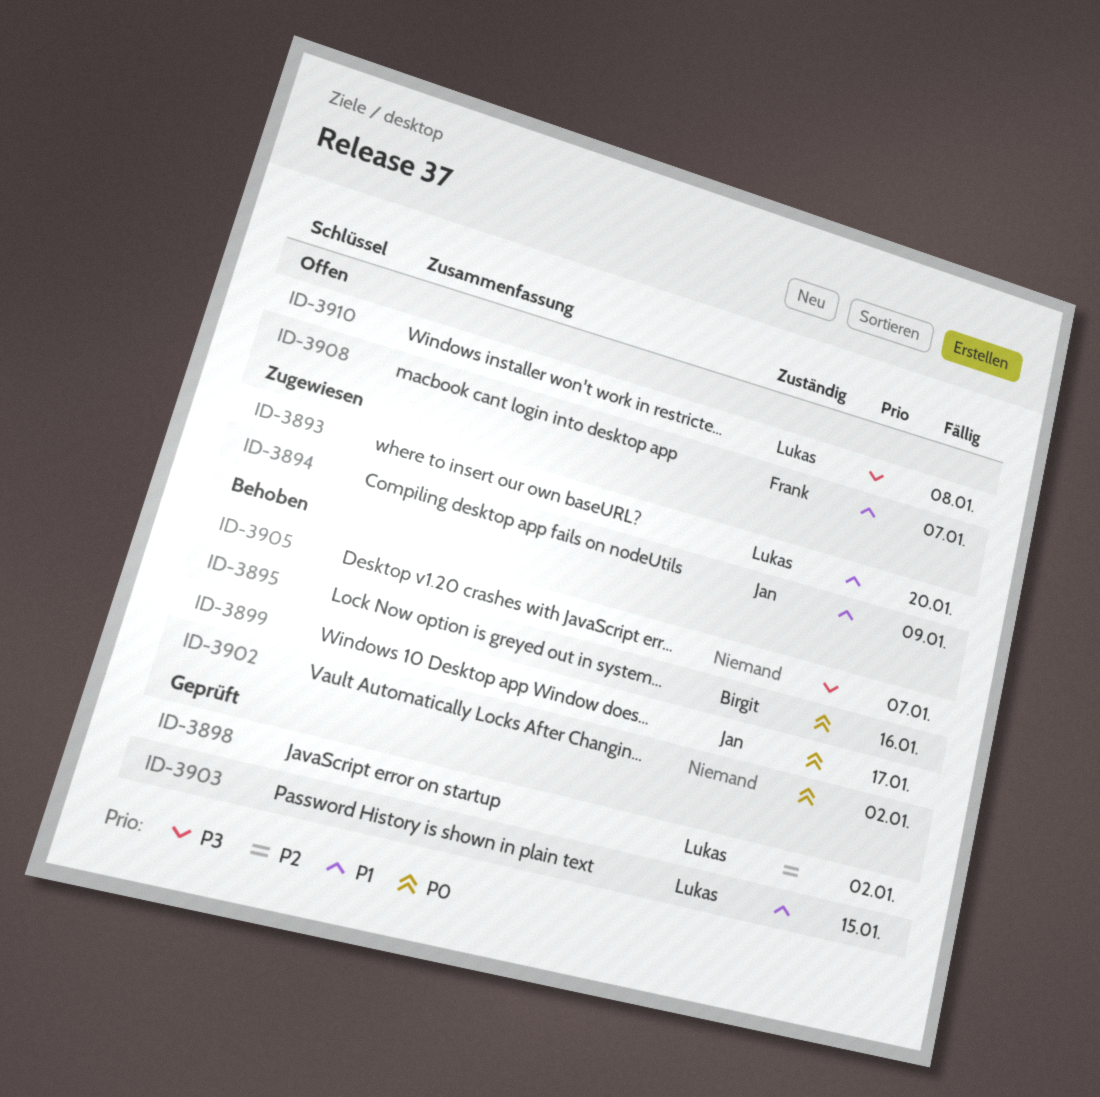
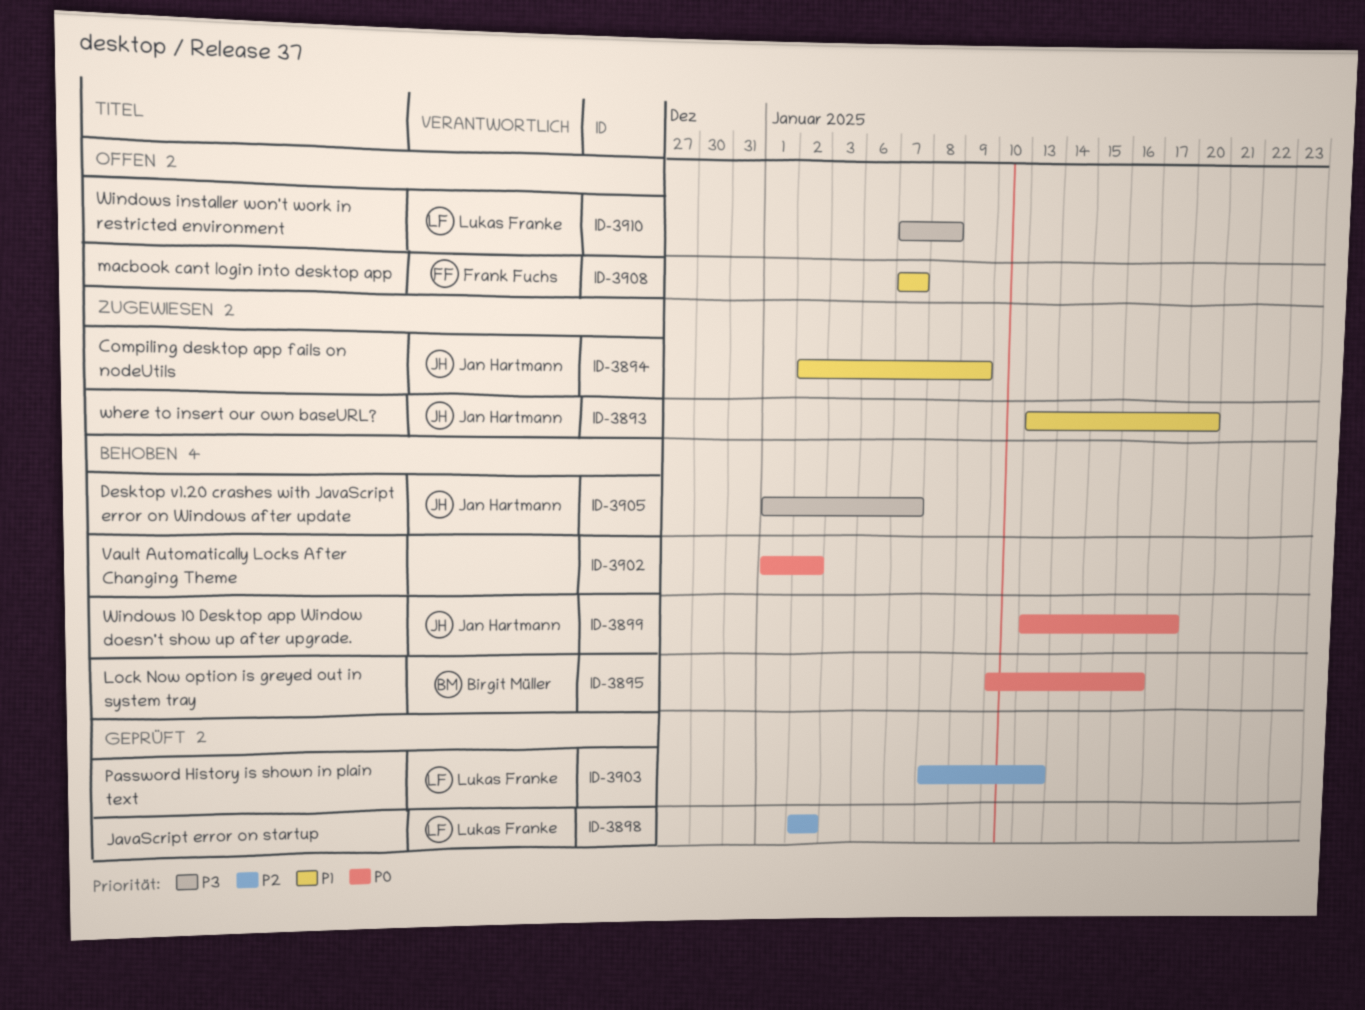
ID-3893, owner: Lukas Franke -> Jan Hartmann
ID-3903, priority: P1 -> P2
ID-3903, due: Jan 15 -> Jan 13
ID-3905, owner: none -> Jan Hartmann

